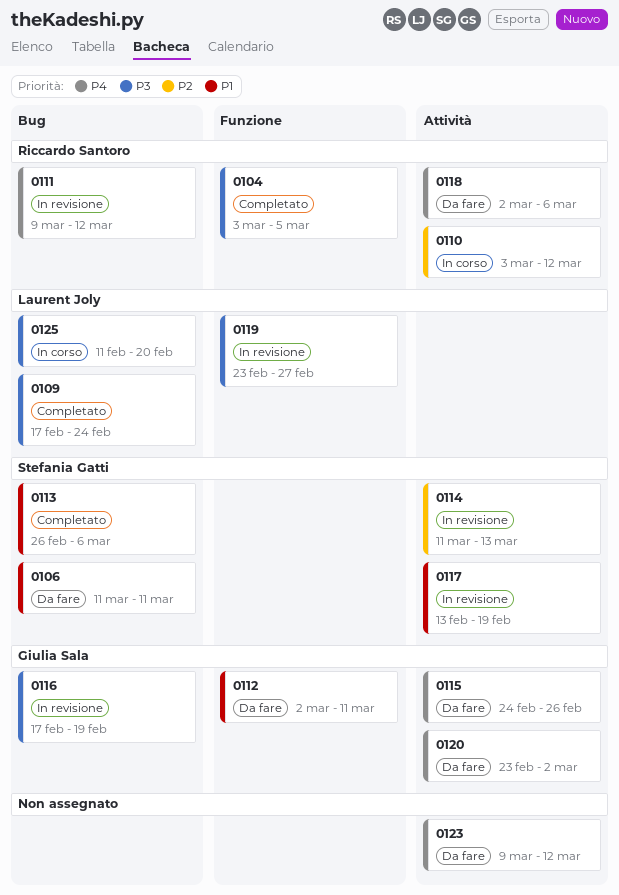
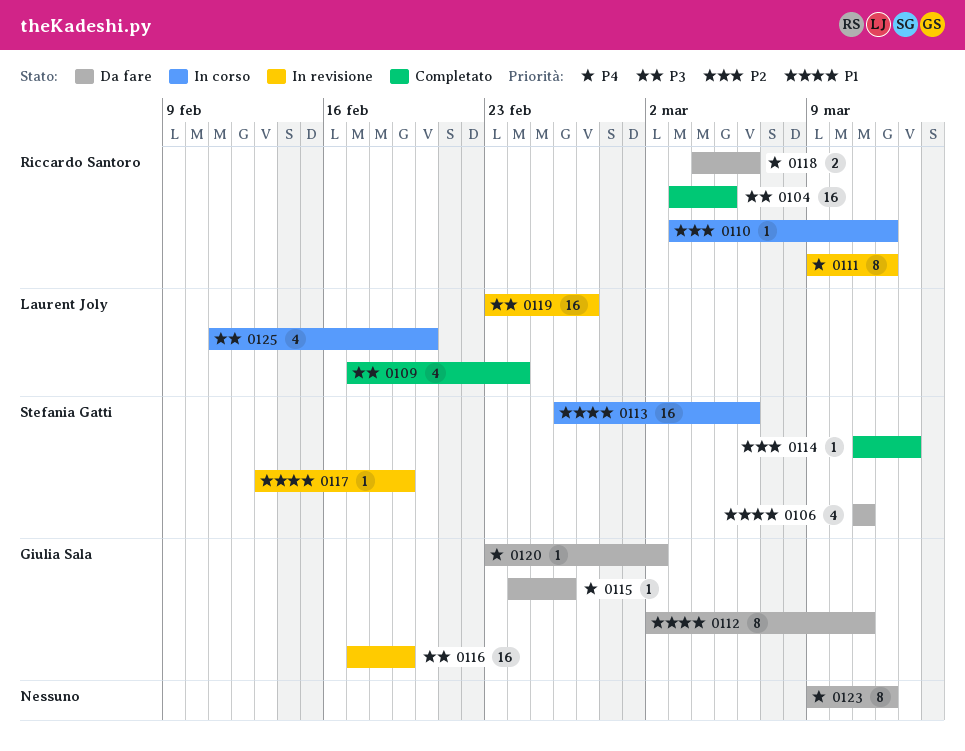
0113, status: Completato -> In corso
0114, status: In revisione -> Completato
0118, start: Mar 2 -> Mar 4

